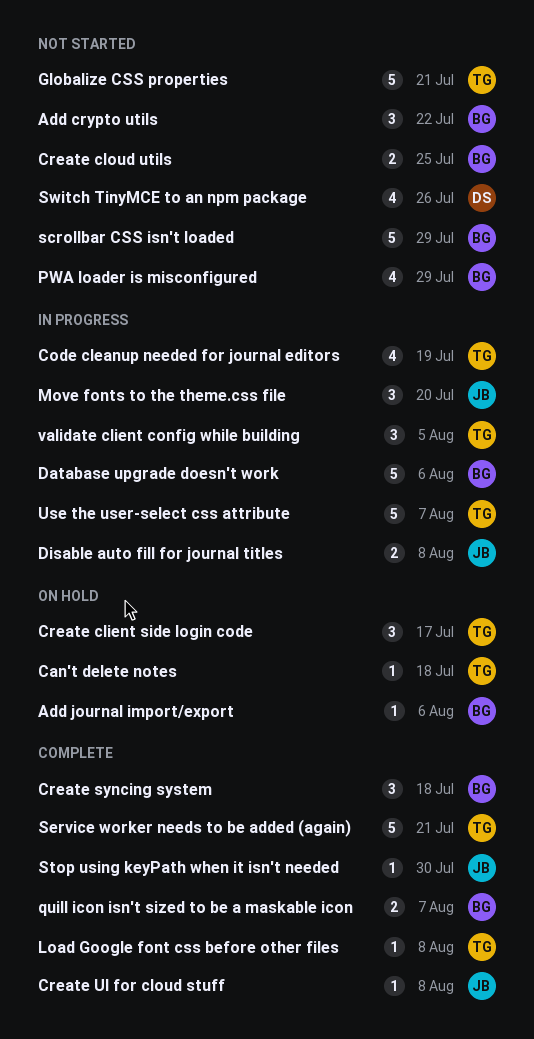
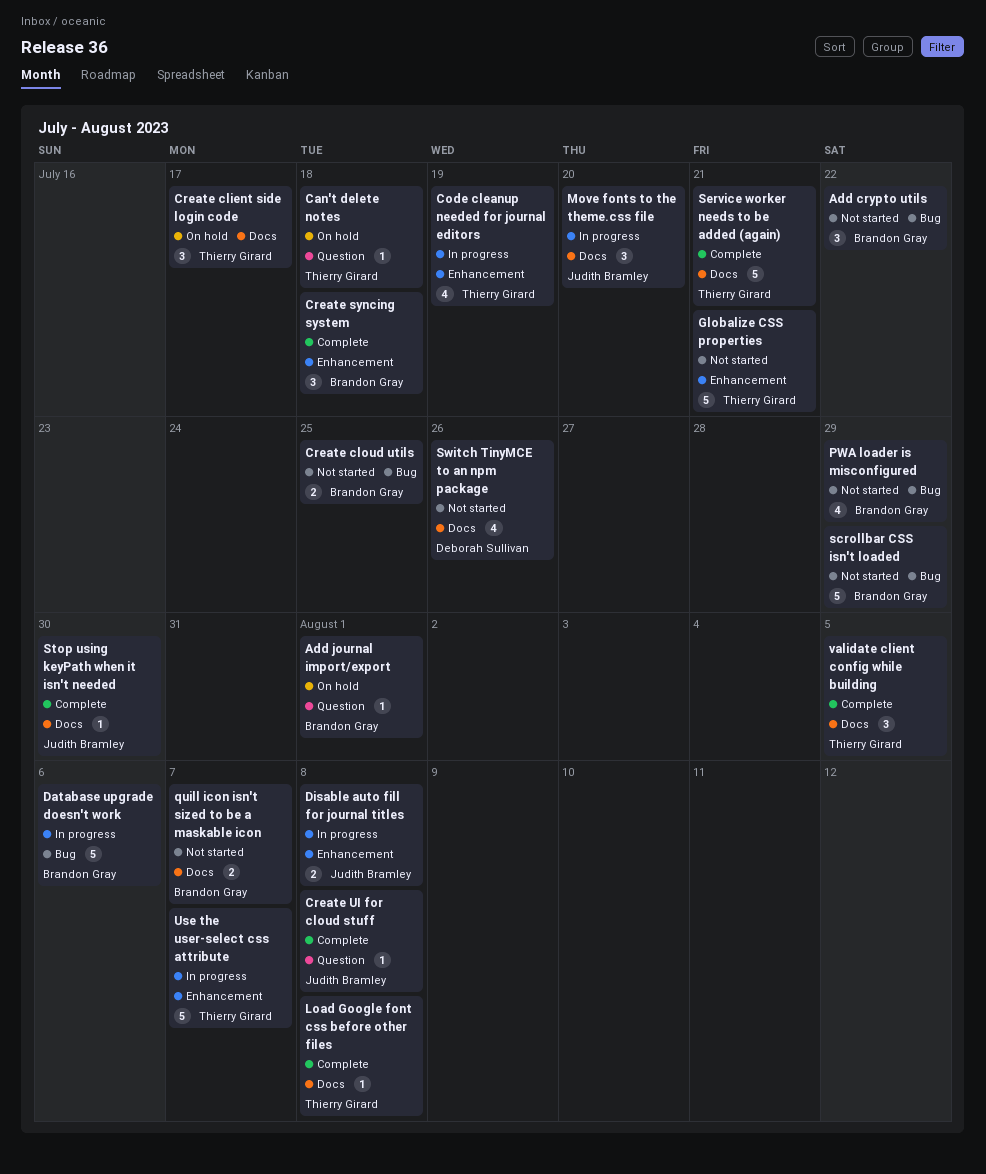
Add journal import/export, due: Aug 6 -> Aug 1
quill icon isn't sized to be a maskable icon, status: Complete -> Not started
validate client config while building, status: In progress -> Complete

